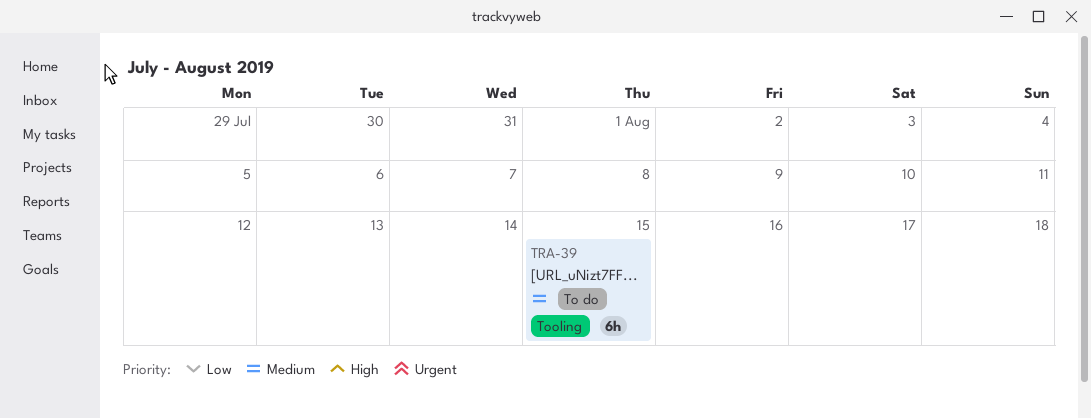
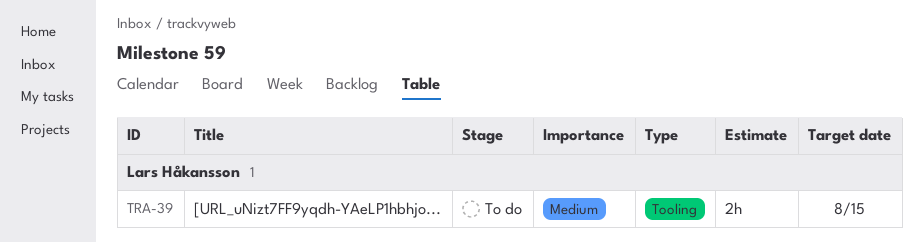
TRA-39, estimate: 6h -> 2h

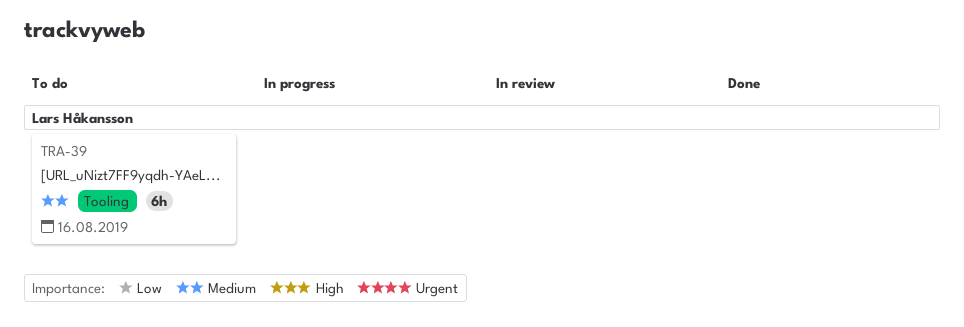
TRA-39, estimate: 2h -> 6h
TRA-39, due: Aug 15 -> Aug 16

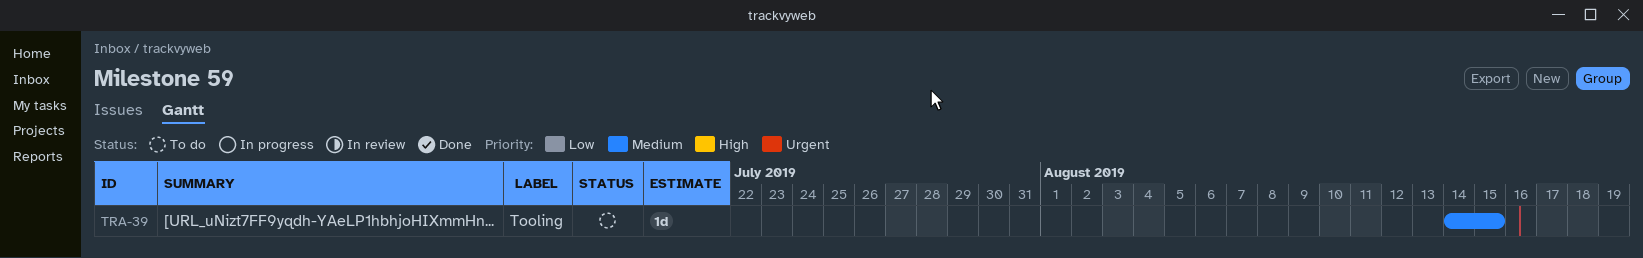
TRA-39, estimate: 6h -> 1d
TRA-39, due: Aug 16 -> Aug 15

